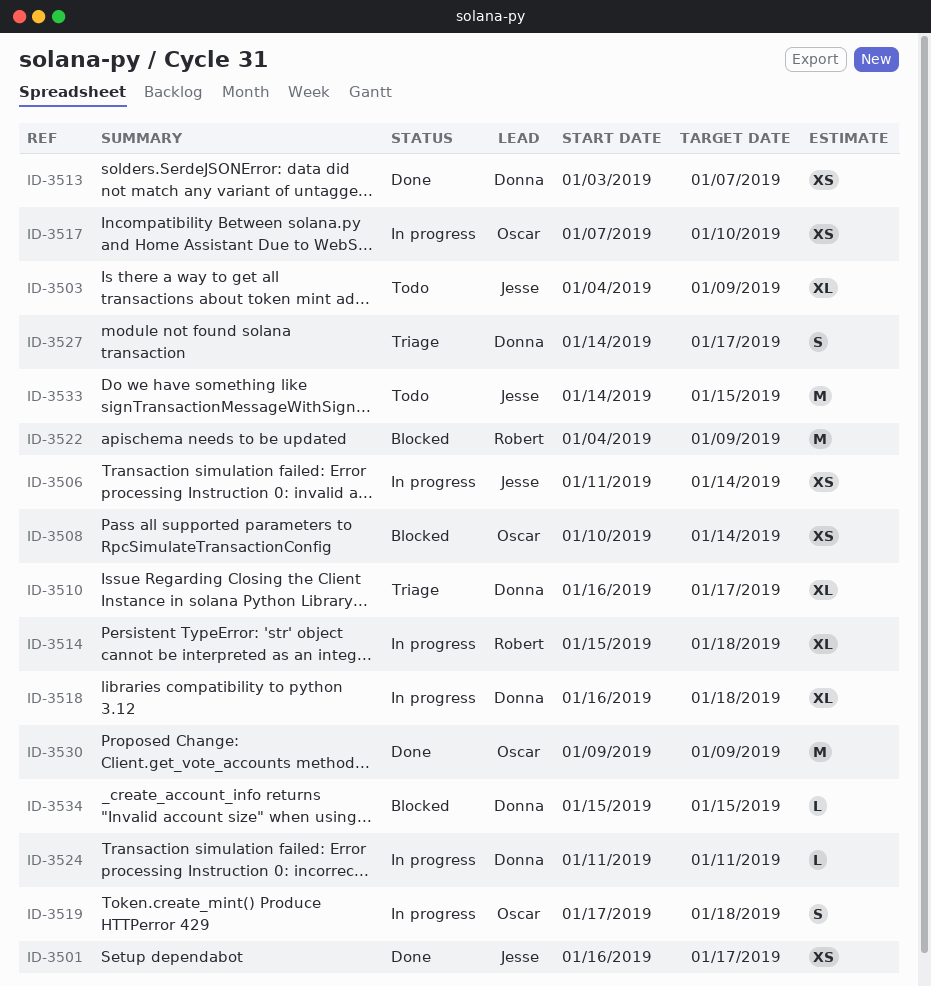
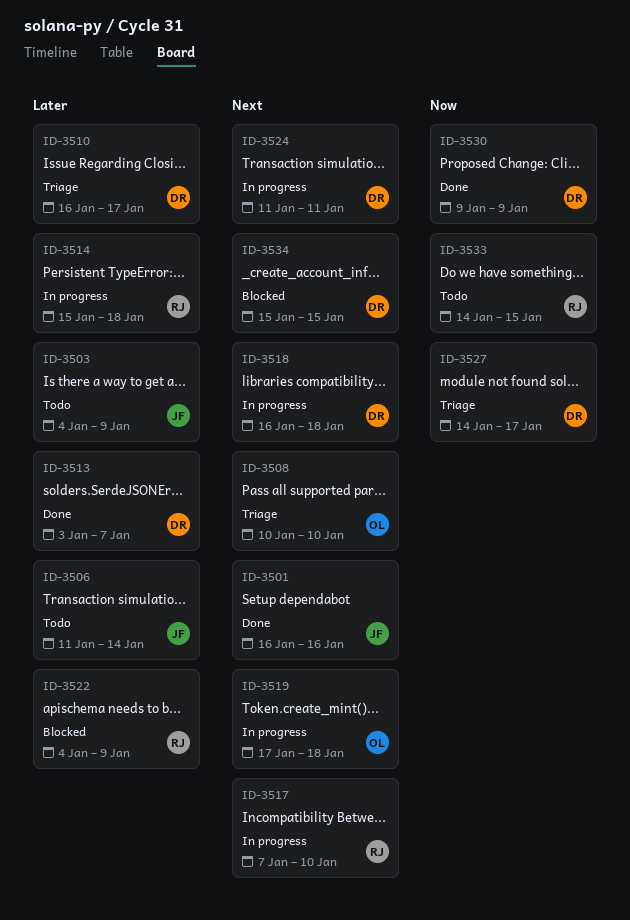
ID-3501, due: Jan 17 -> Jan 16
ID-3506, status: In progress -> Todo
ID-3508, status: Blocked -> Triage
ID-3508, due: Jan 14 -> Jan 10
ID-3517, owner: Oscar -> Robert
ID-3530, owner: Oscar -> Donna
ID-3533, owner: Jesse -> Robert

